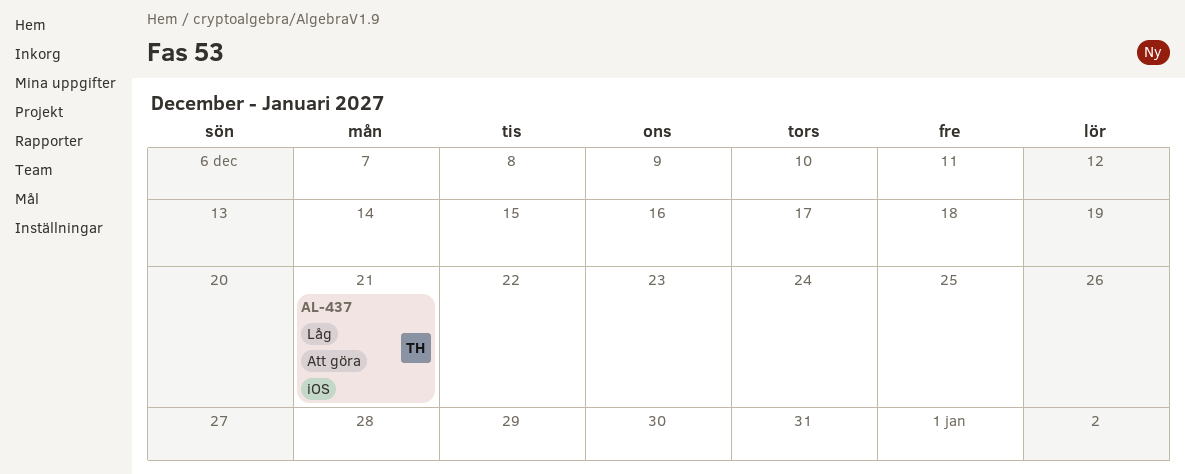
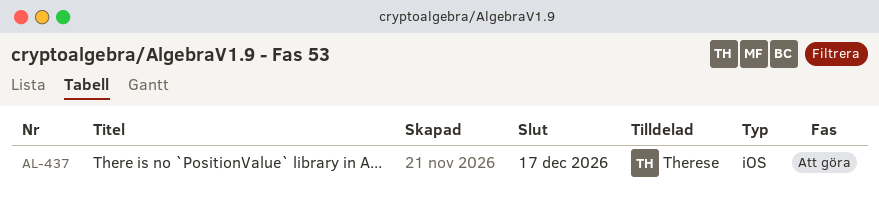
AL-437, due: Dec 21 -> Dec 17

